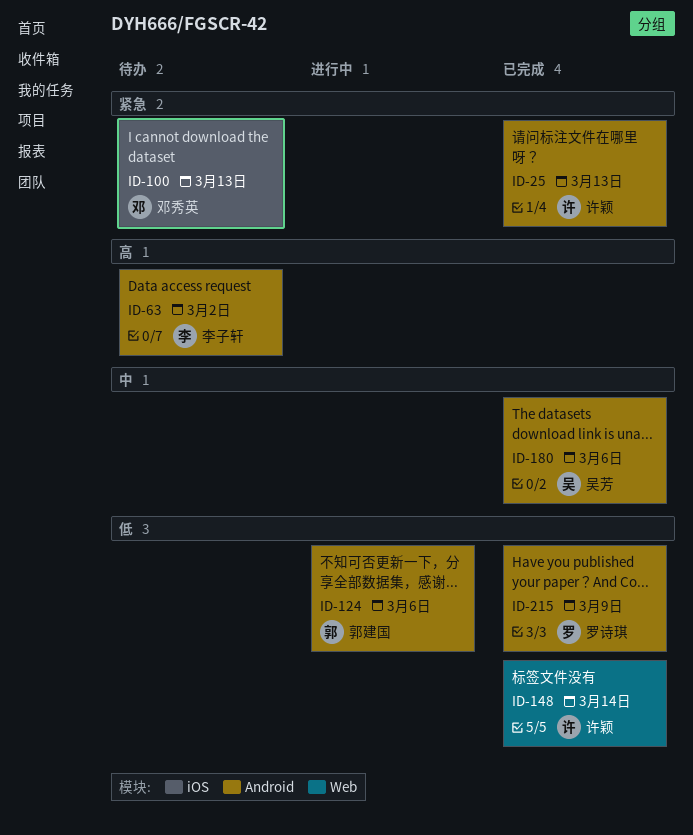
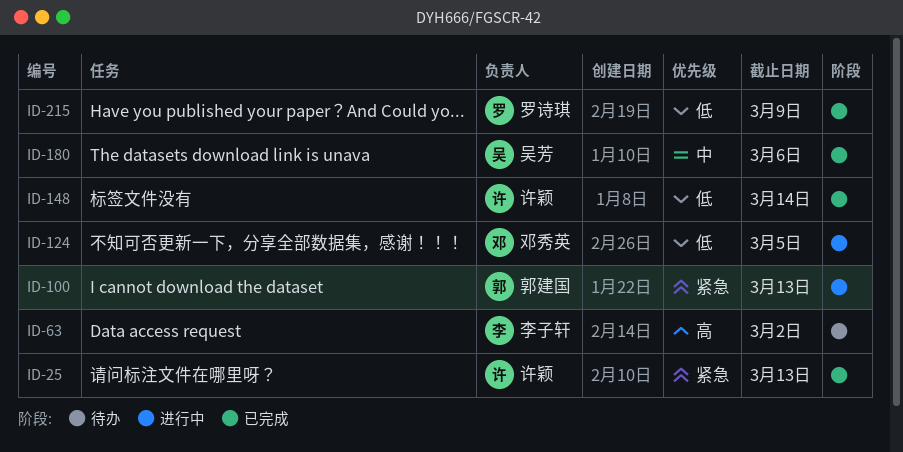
ID-100, status: 待办 -> 进行中
ID-100, owner: 邓秀英 -> 郭建国
ID-124, owner: 郭建国 -> 邓秀英
ID-124, due: Mar 6 -> Mar 5

